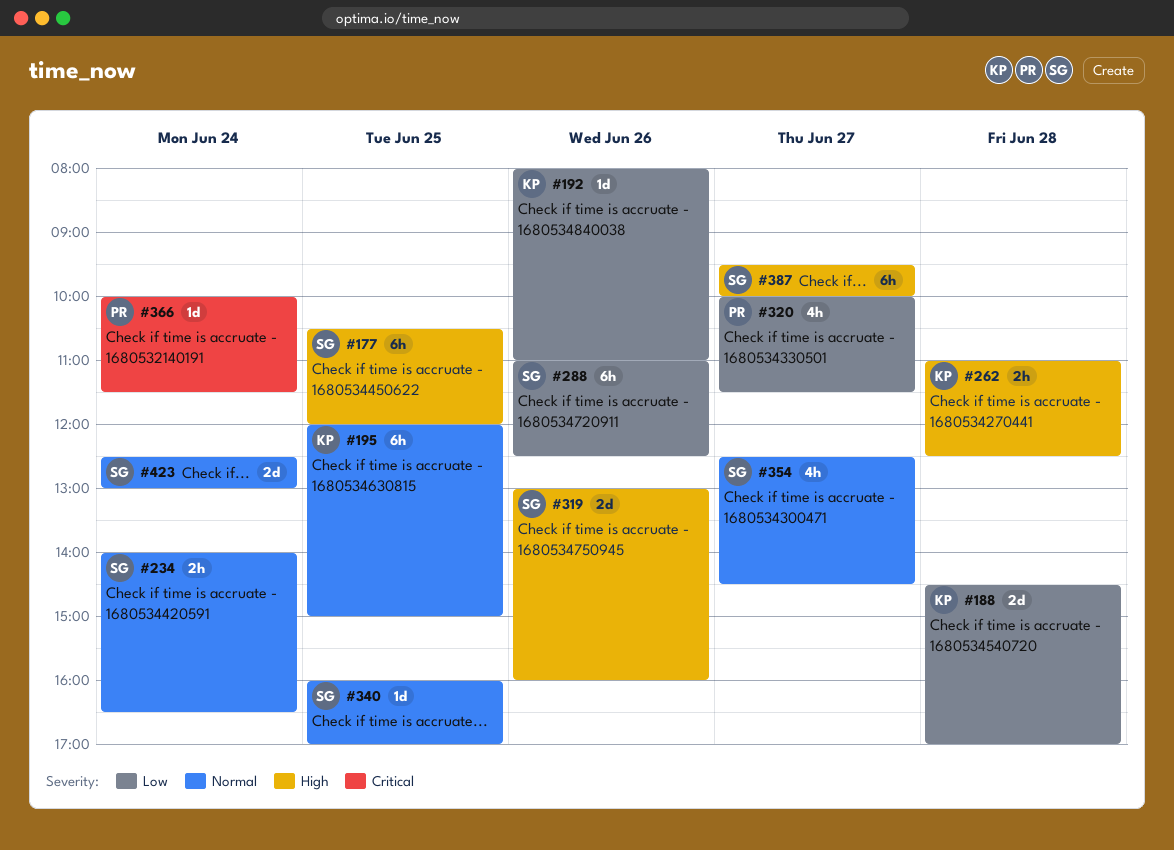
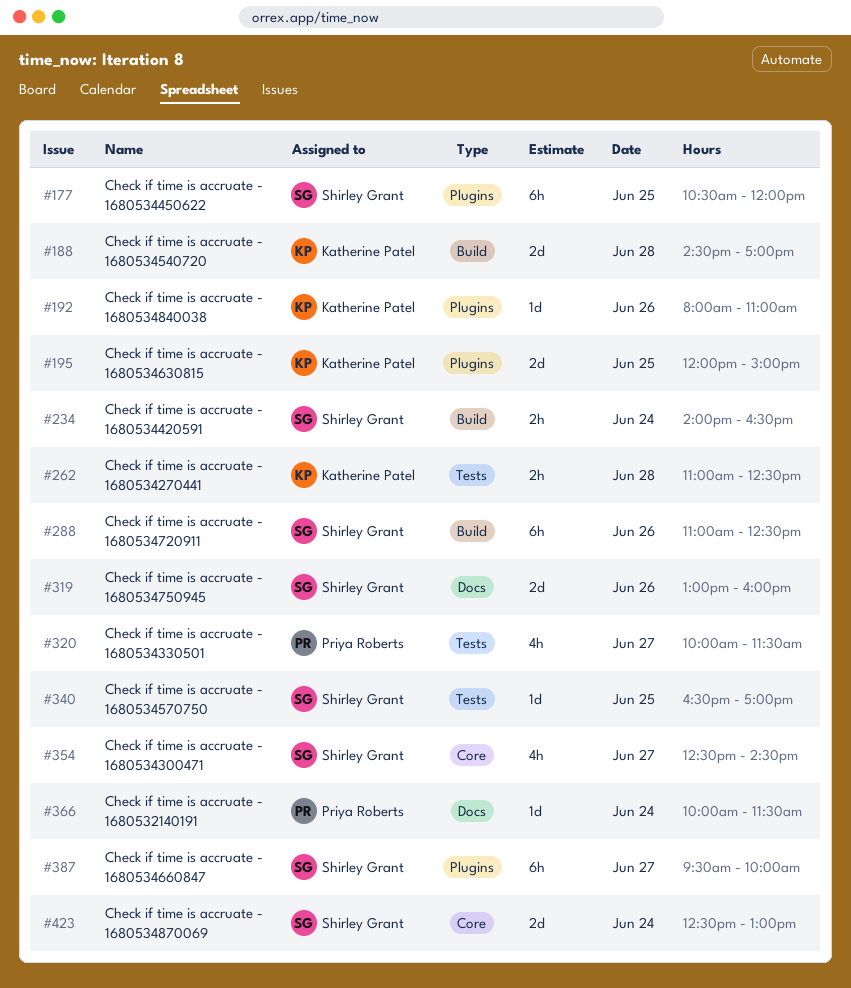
#195, estimate: 6h -> 2d
#340, begins: 16:00 -> 16:30

